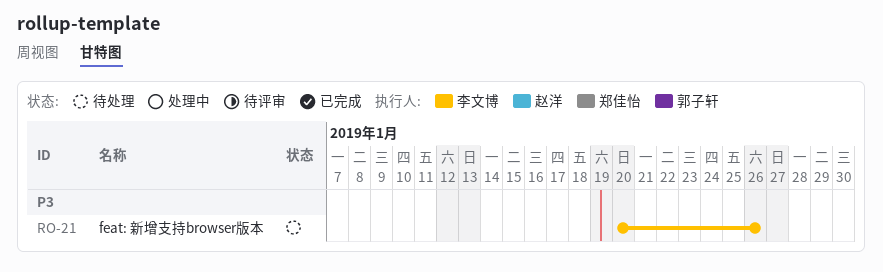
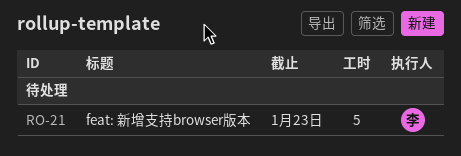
RO-21, due: Jan 26 -> Jan 23

